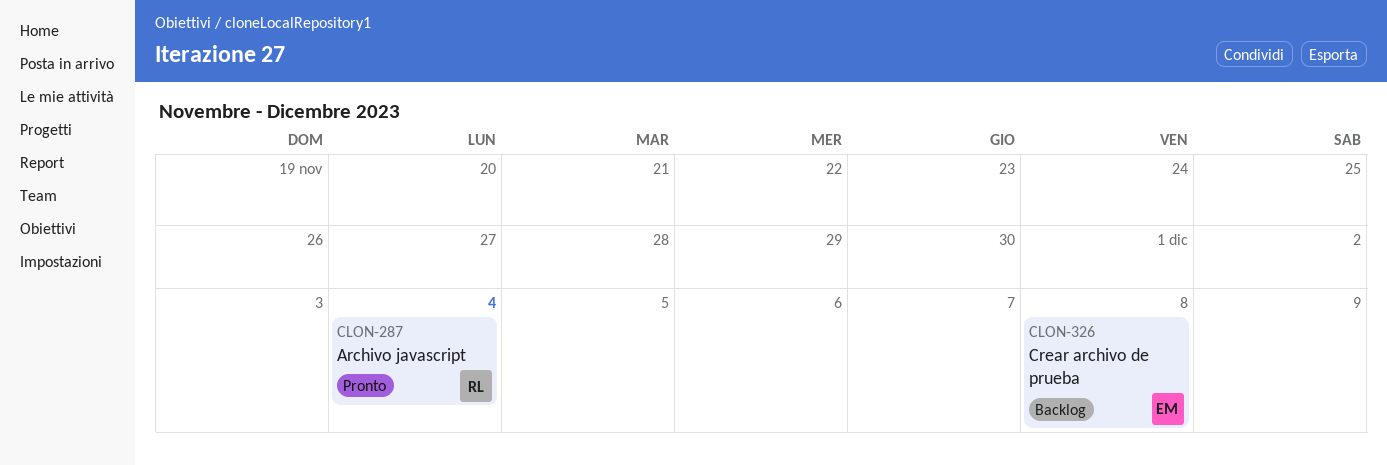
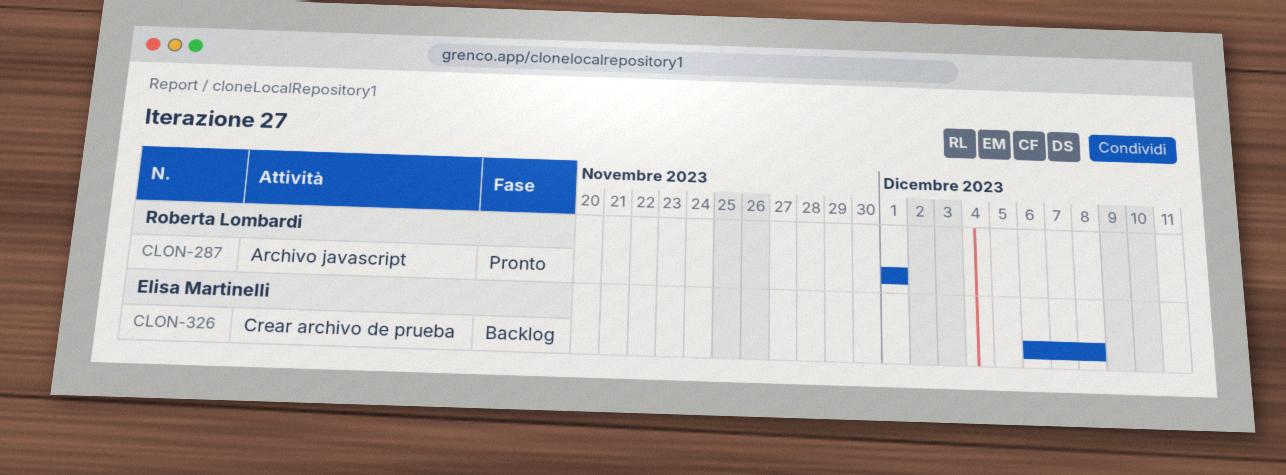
CLON-287, due: Dec 4 -> Dec 1

